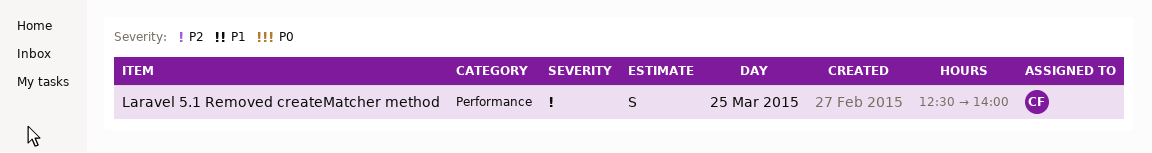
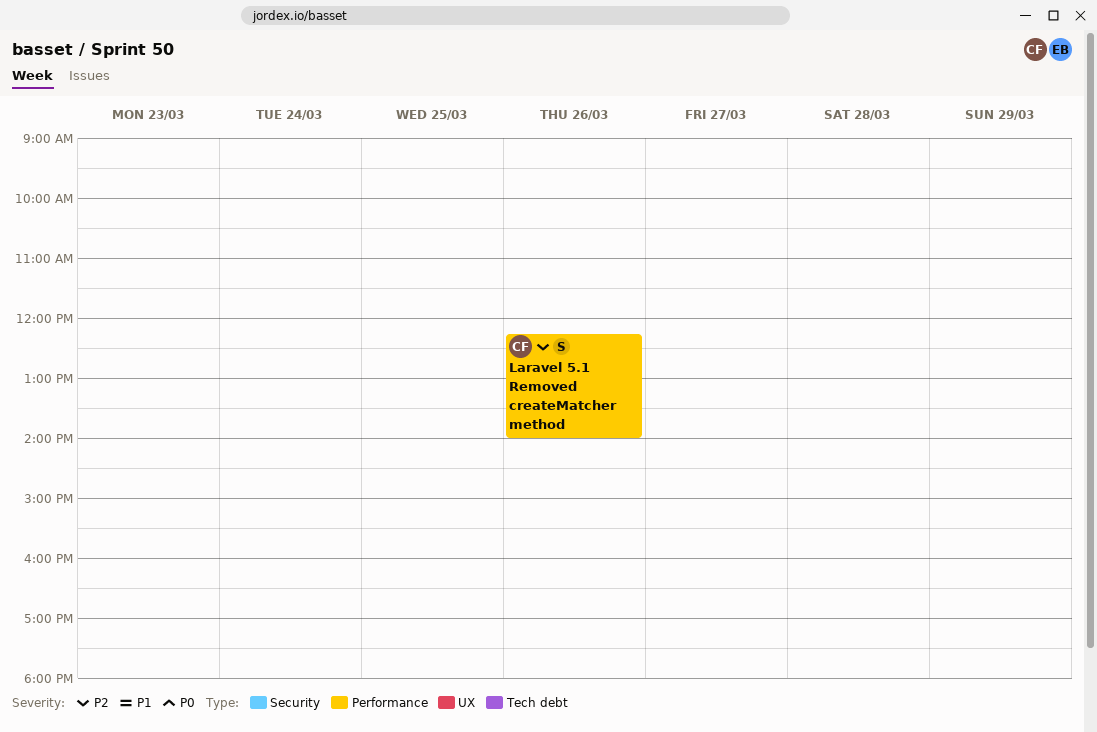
Laravel 5.1 Removed createMatcher method, day: Mar 25 -> Mar 26
Laravel 5.1 Removed createMatcher method, begins: 12:30 -> 12:15

